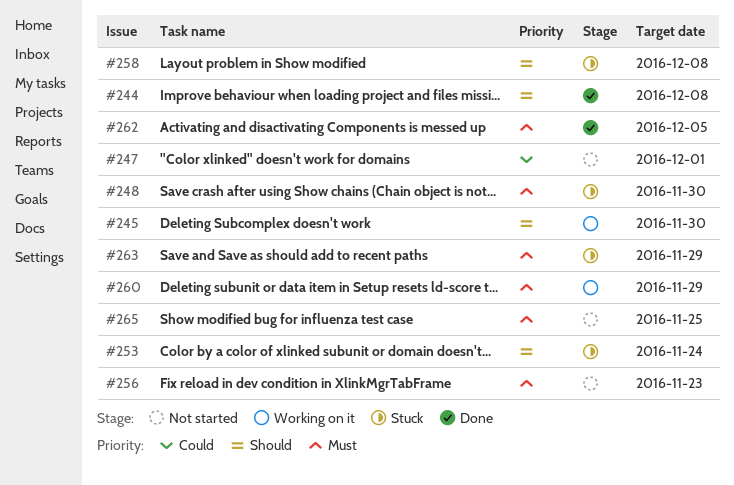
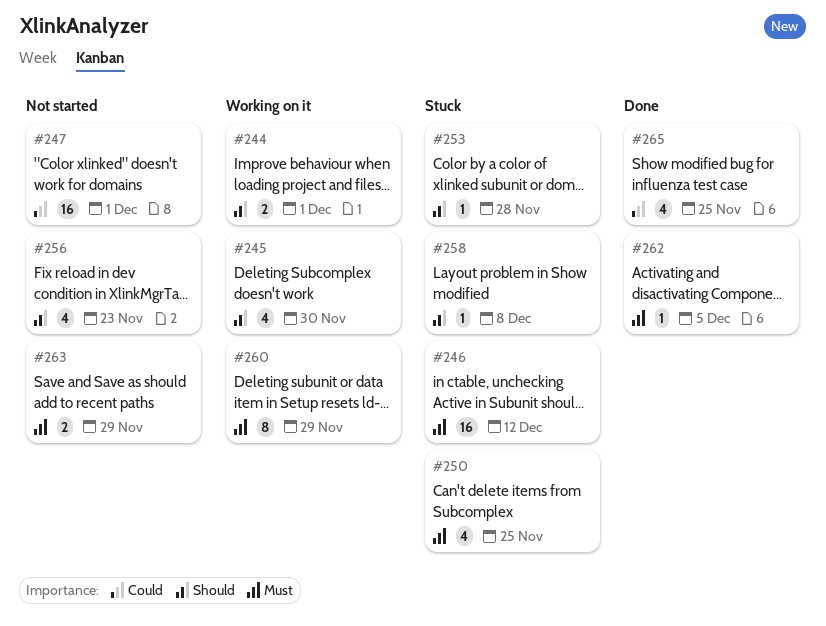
#244, status: Done -> Working on it
#244, due: Dec 8 -> Dec 1
#246: none -> present
#248: present -> none
#250: none -> present
#253, due: Nov 24 -> Nov 28
#256, priority: Must -> Should
#263, status: Stuck -> Not started
#265, status: Not started -> Done
#265, priority: Must -> Could

